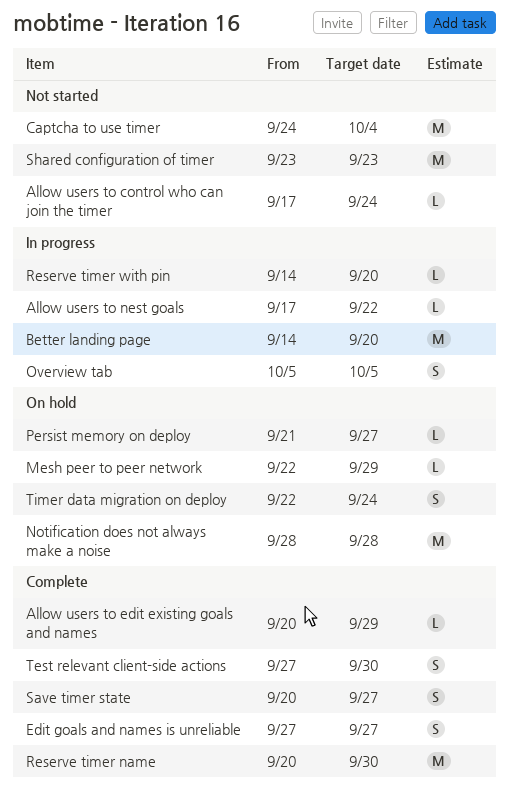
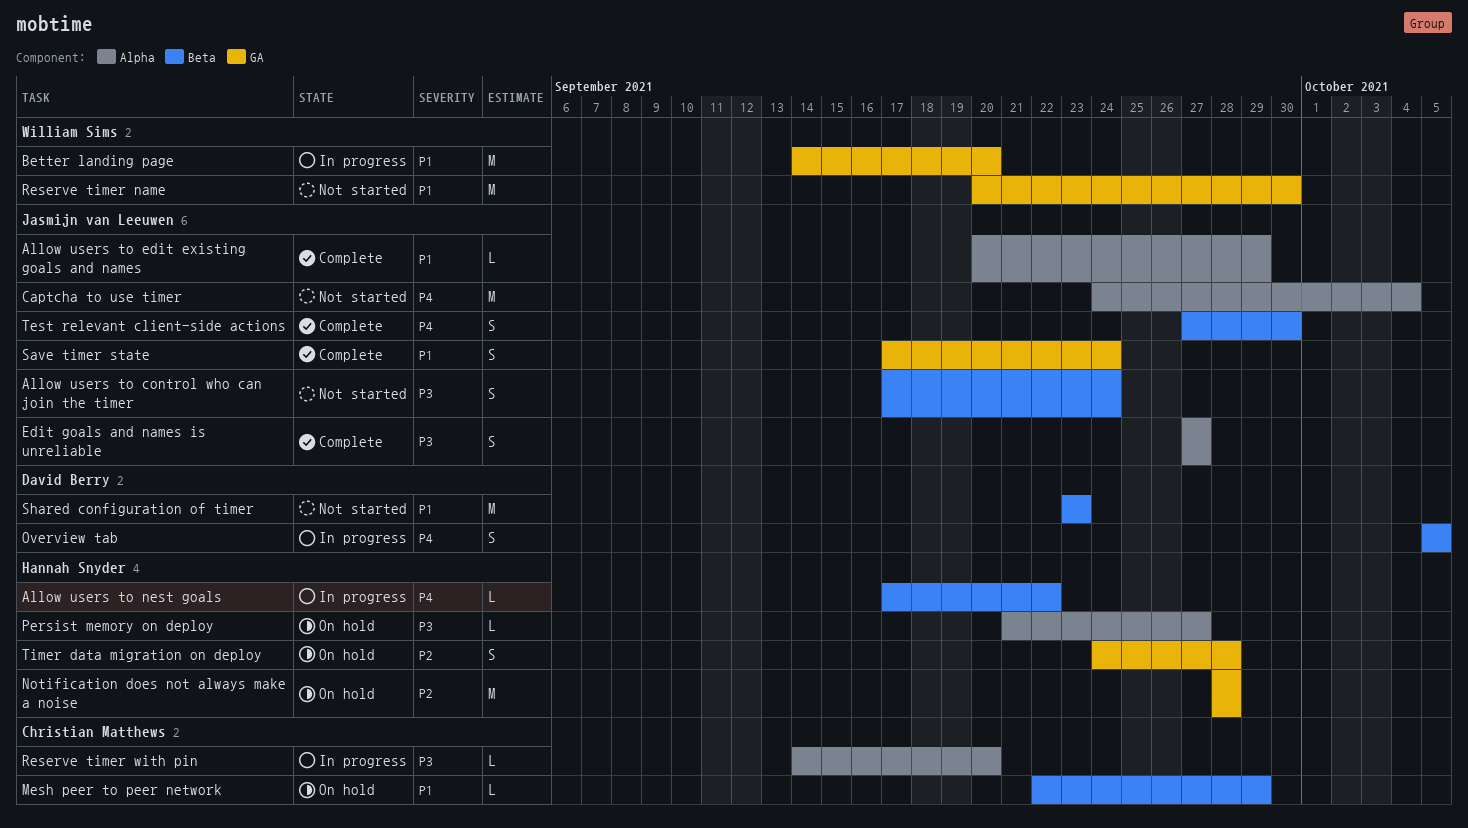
Allow users to control who can join the timer, estimate: L -> S
Reserve timer name, status: Complete -> Not started
Save timer state, start: Sep 20 -> Sep 17
Save timer state, due: Sep 27 -> Sep 24
Timer data migration on deploy, start: Sep 22 -> Sep 24
Timer data migration on deploy, due: Sep 24 -> Sep 28

